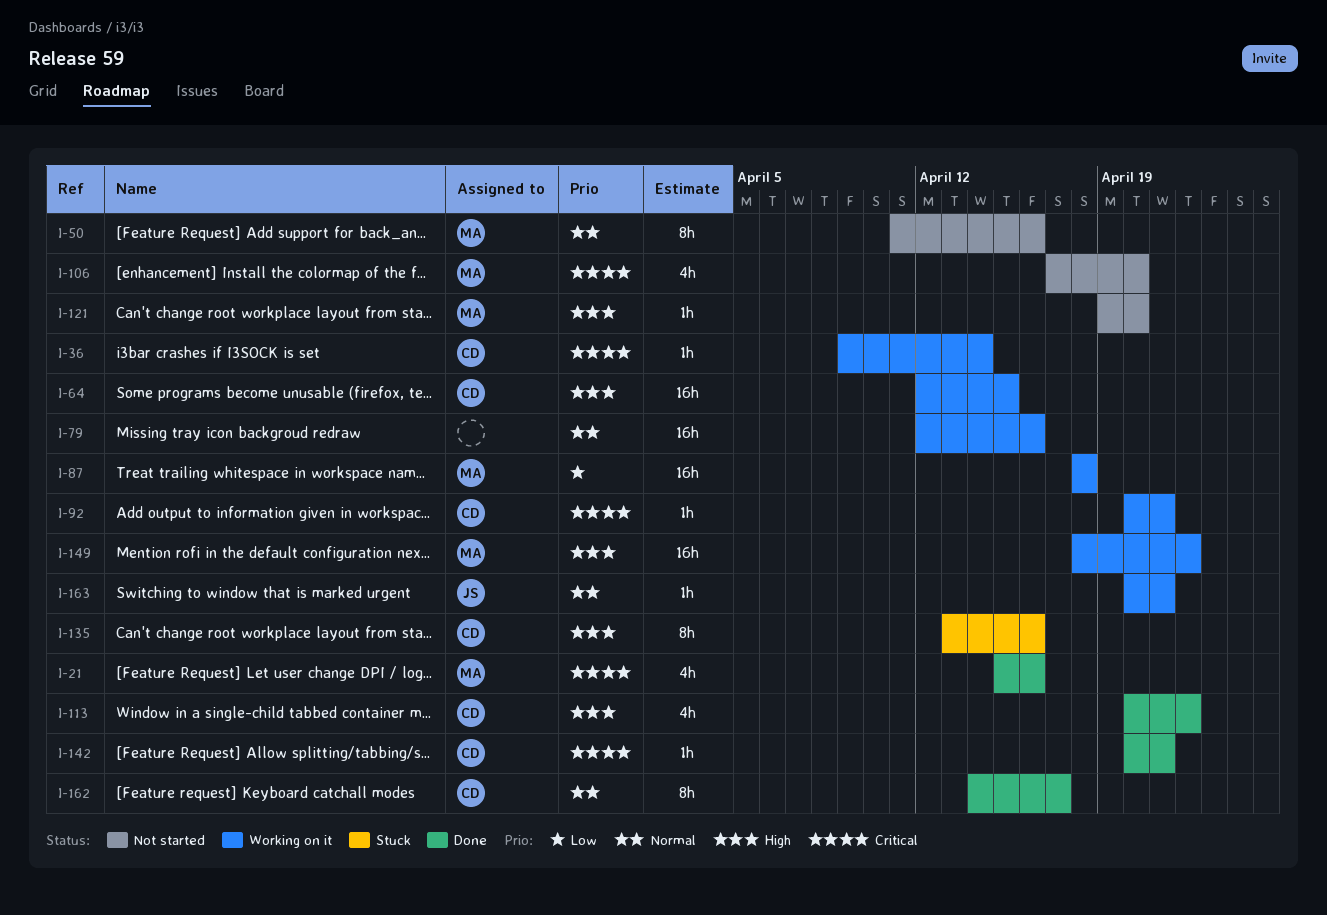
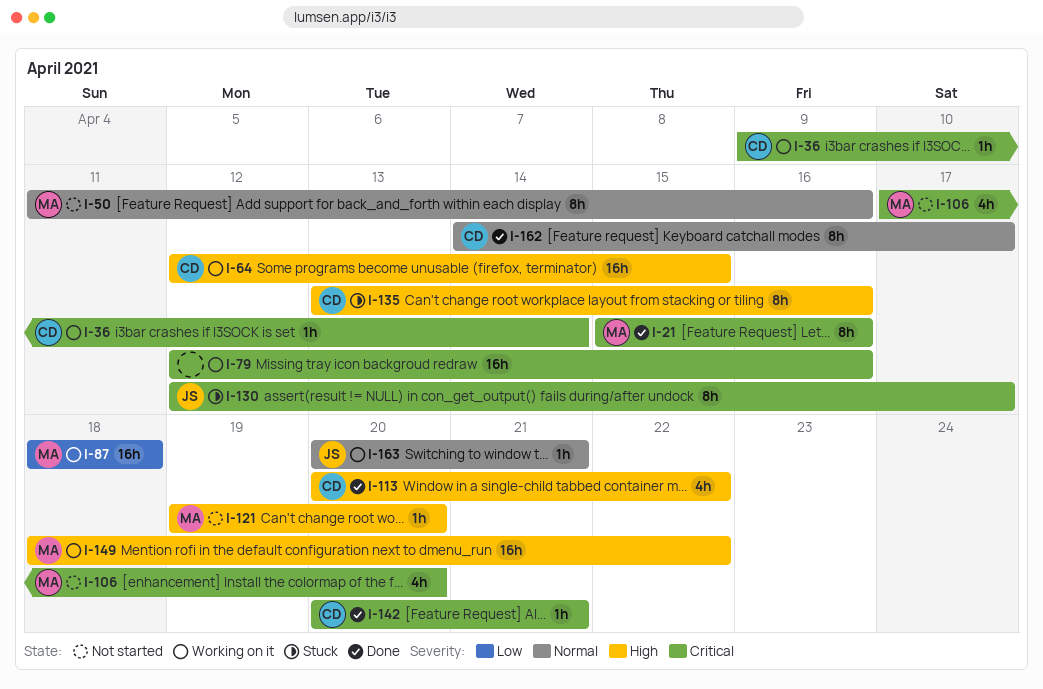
I-21, estimate: 4h -> 8h
I-79, priority: Normal -> Critical
I-92: present -> none
I-130: none -> present

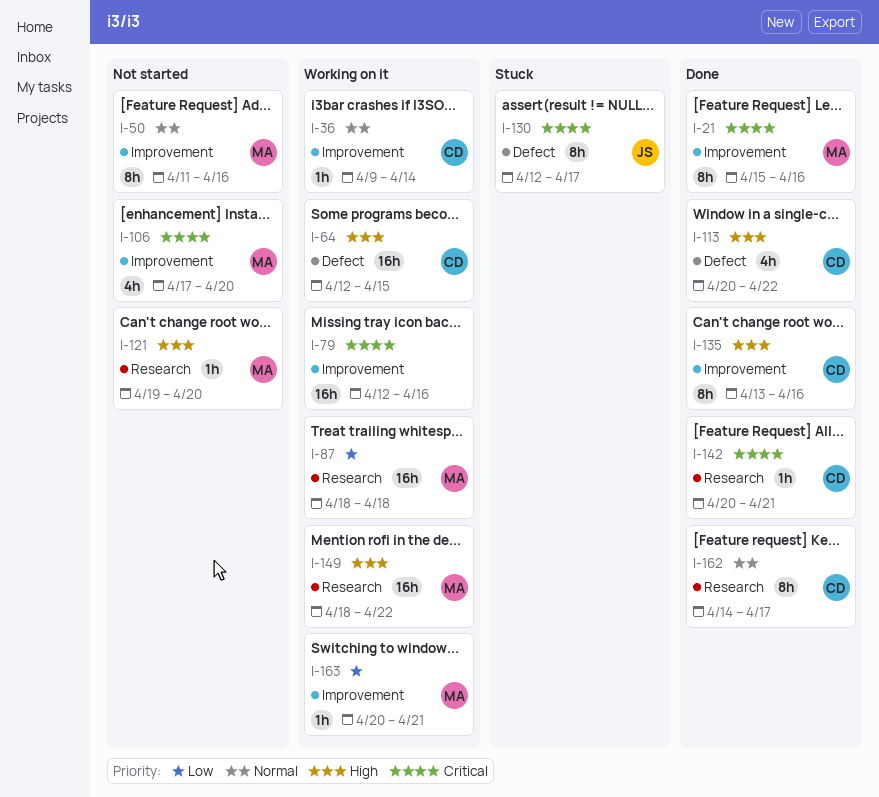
I-36, priority: Critical -> Normal
I-135, status: Stuck -> Done
I-163, owner: JS -> MA
I-163, priority: Normal -> Low

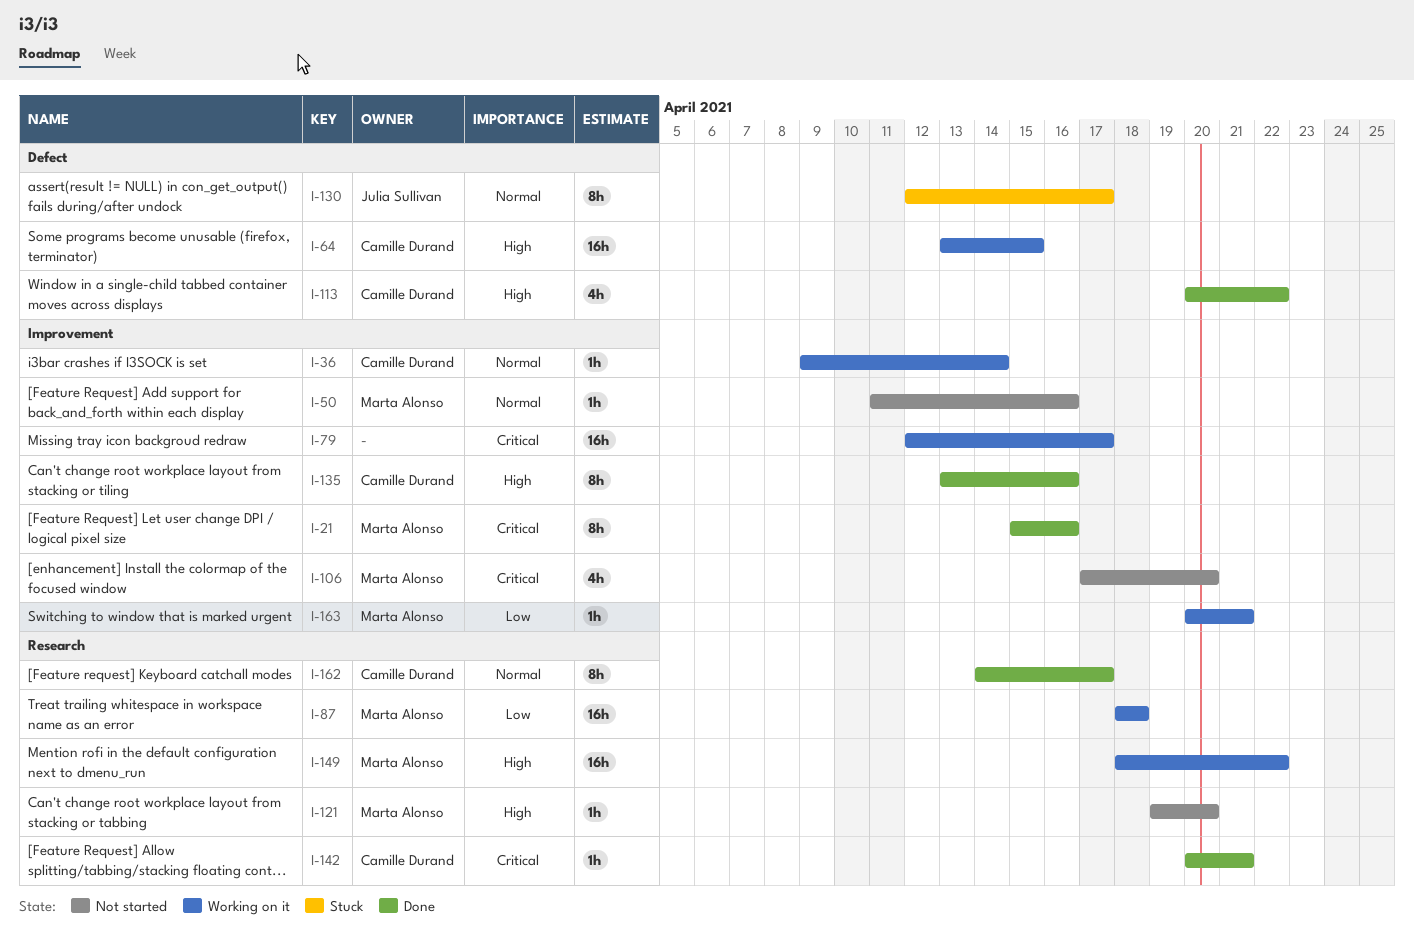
I-50, estimate: 8h -> 1h
I-64, start: Apr 12 -> Apr 13
I-79, due: Apr 16 -> Apr 17
I-130, priority: Critical -> Normal

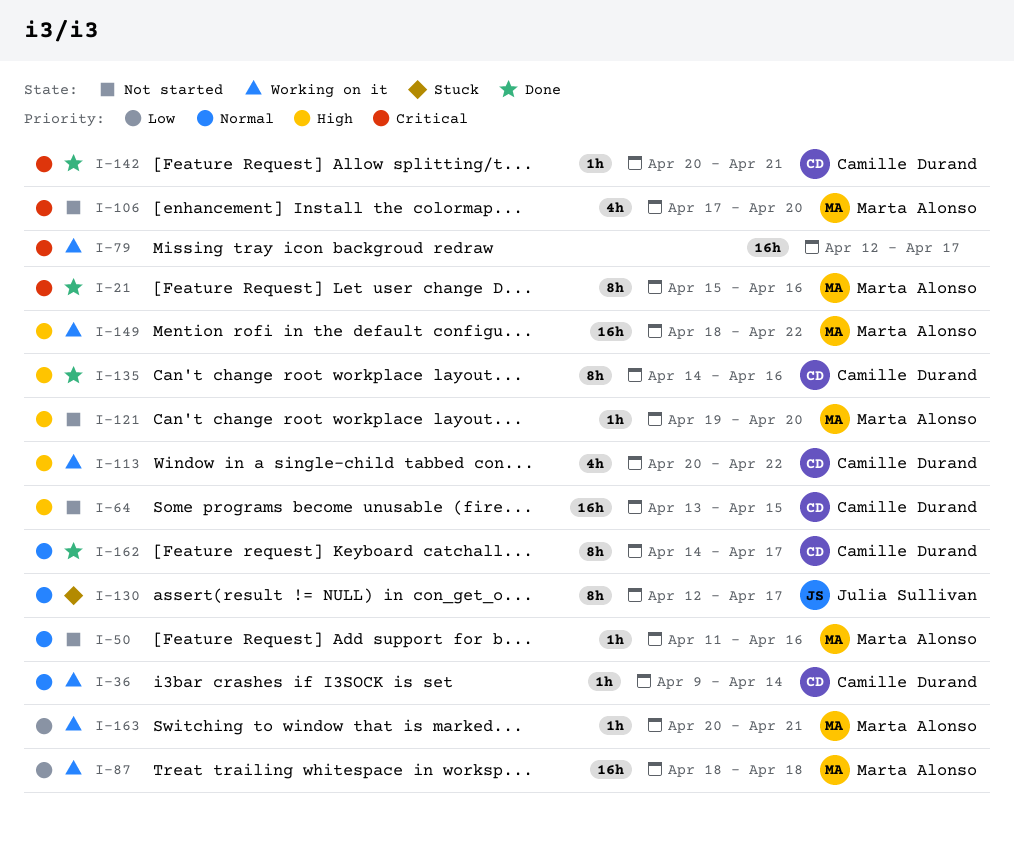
I-64, status: Working on it -> Not started
I-113, status: Done -> Working on it
I-135, start: Apr 13 -> Apr 14

